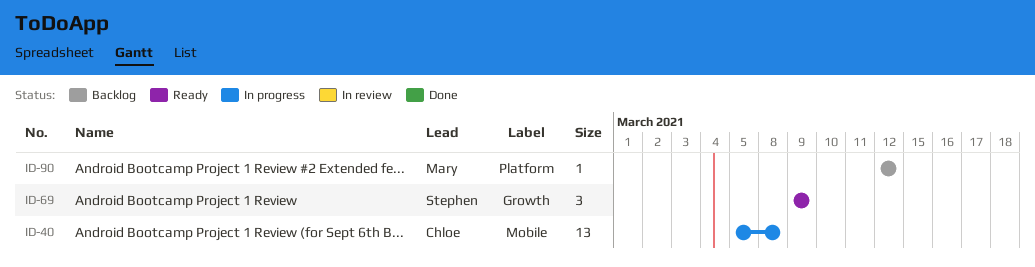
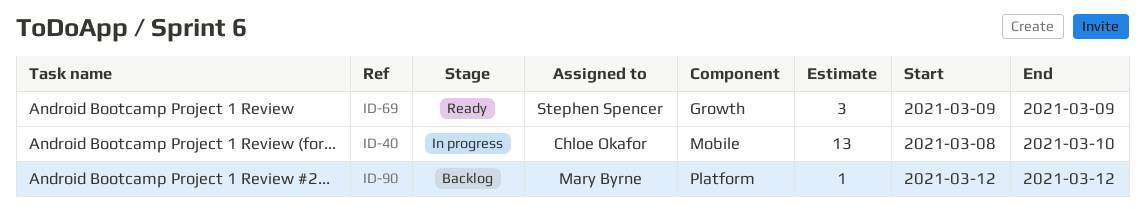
ID-40, start: Mar 5 -> Mar 8
ID-40, due: Mar 8 -> Mar 10

